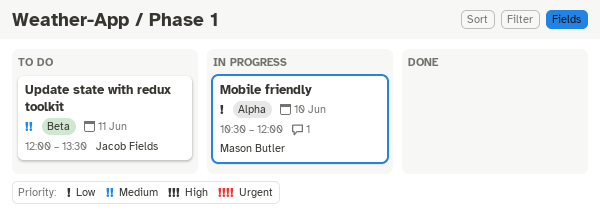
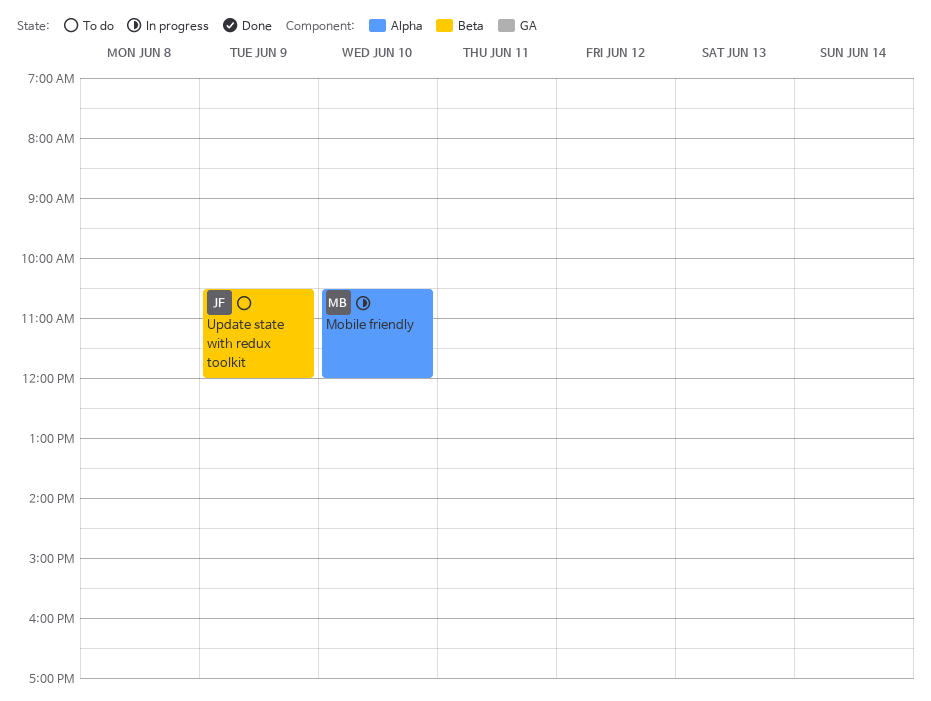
Update state with redux toolkit, day: Jun 11 -> Jun 9
Update state with redux toolkit, begins: 12:00 -> 10:30
Update state with redux toolkit, ends: 13:30 -> 12:00

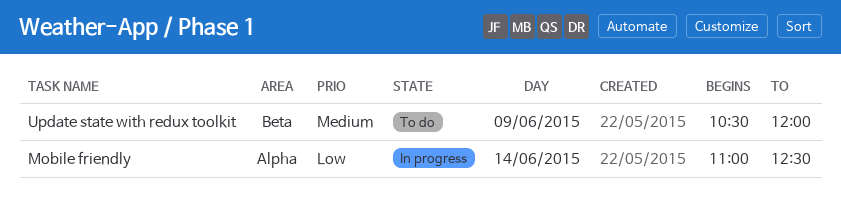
Mobile friendly, day: Jun 10 -> Jun 14
Mobile friendly, begins: 10:30 -> 11:00
Mobile friendly, ends: 12:00 -> 12:30

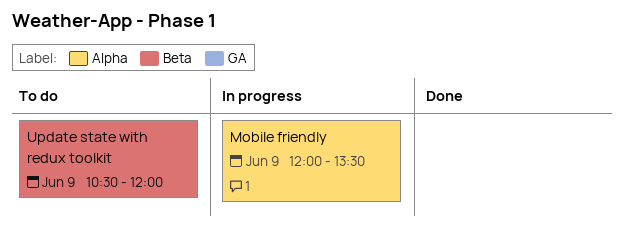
Mobile friendly, day: Jun 14 -> Jun 9
Mobile friendly, begins: 11:00 -> 12:00
Mobile friendly, ends: 12:30 -> 13:30

